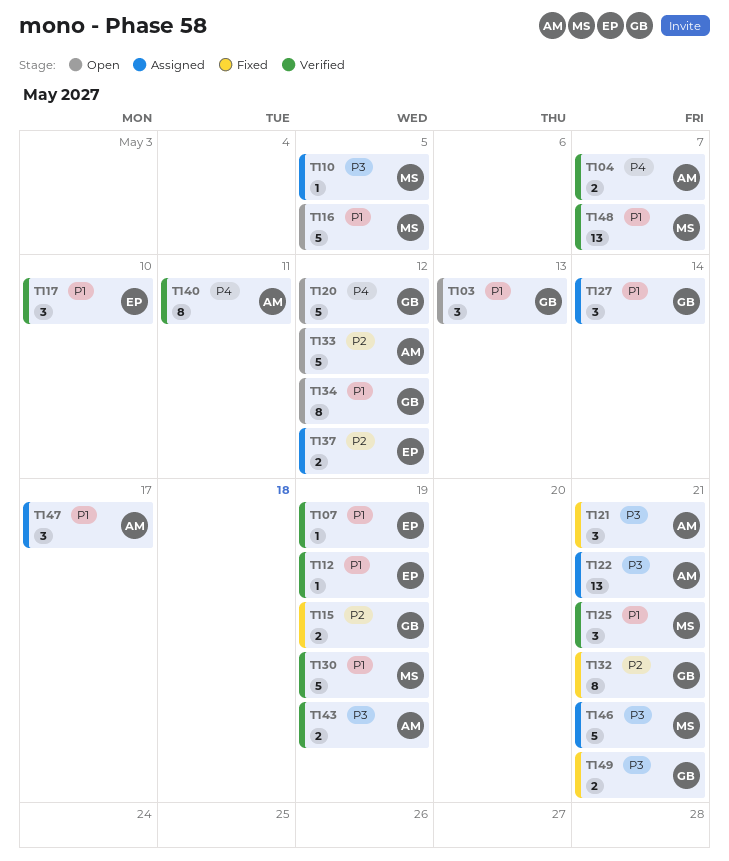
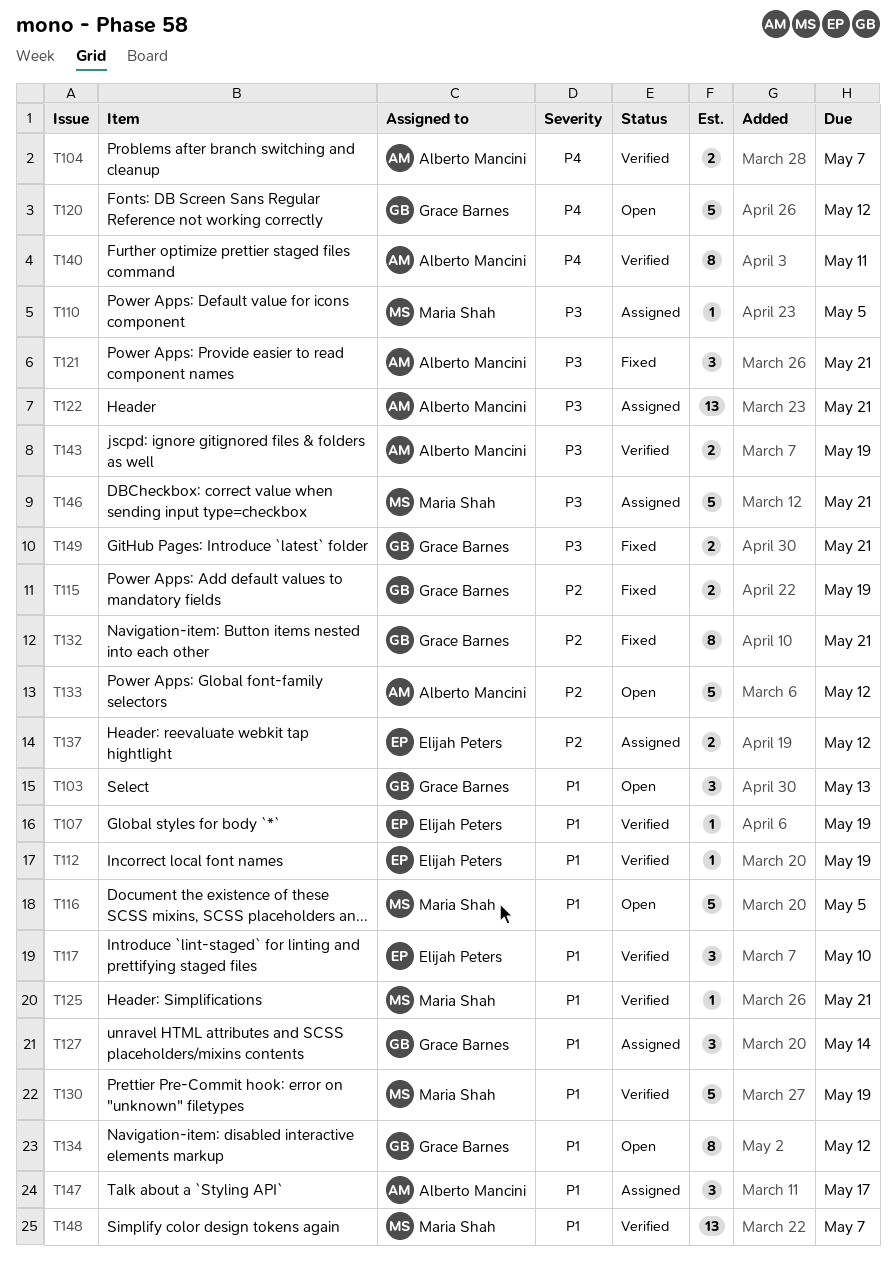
T125, estimate: 3 -> 1

